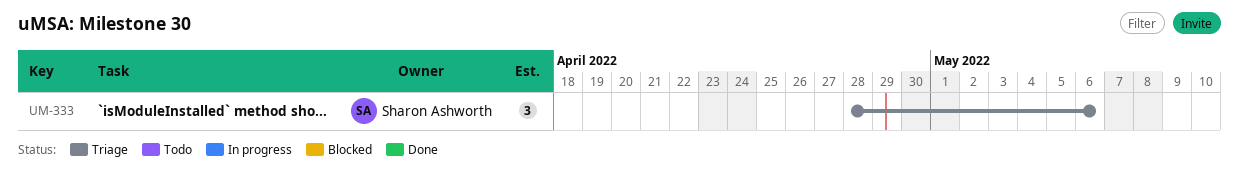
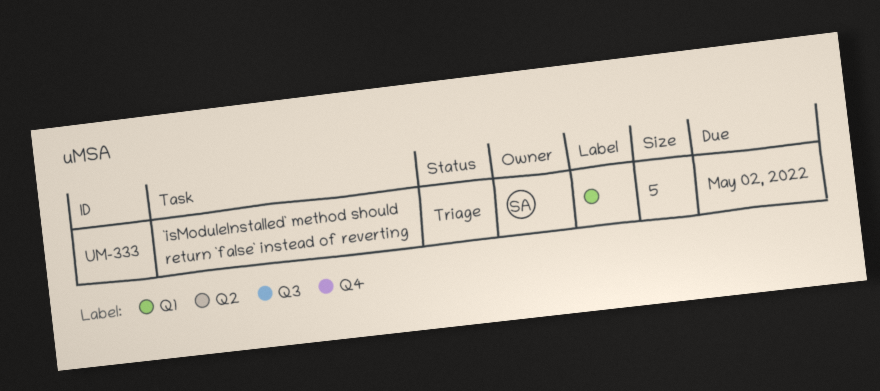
UM-333, estimate: 3 -> 5
UM-333, due: May 6 -> May 2

